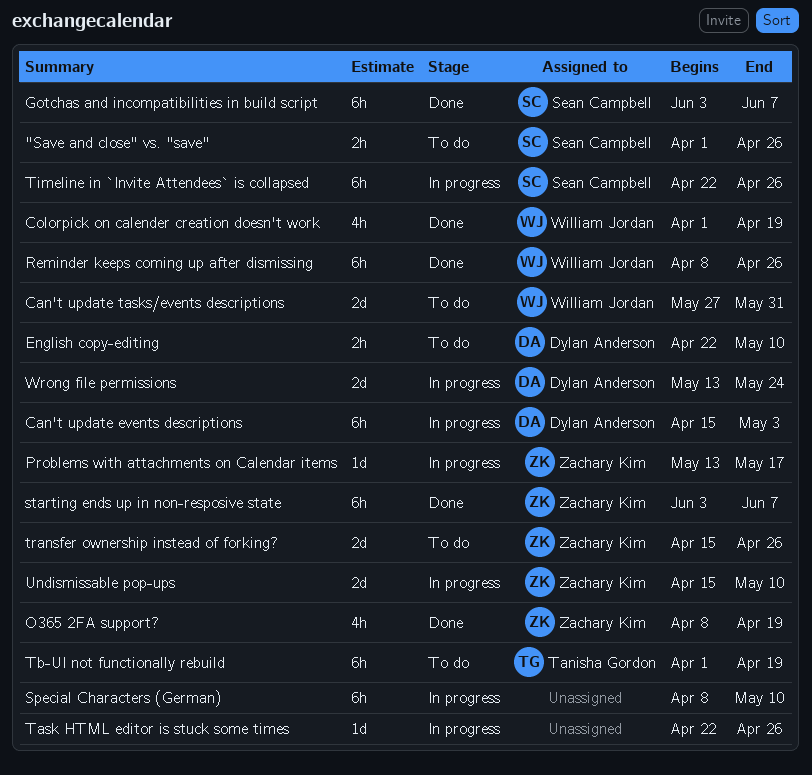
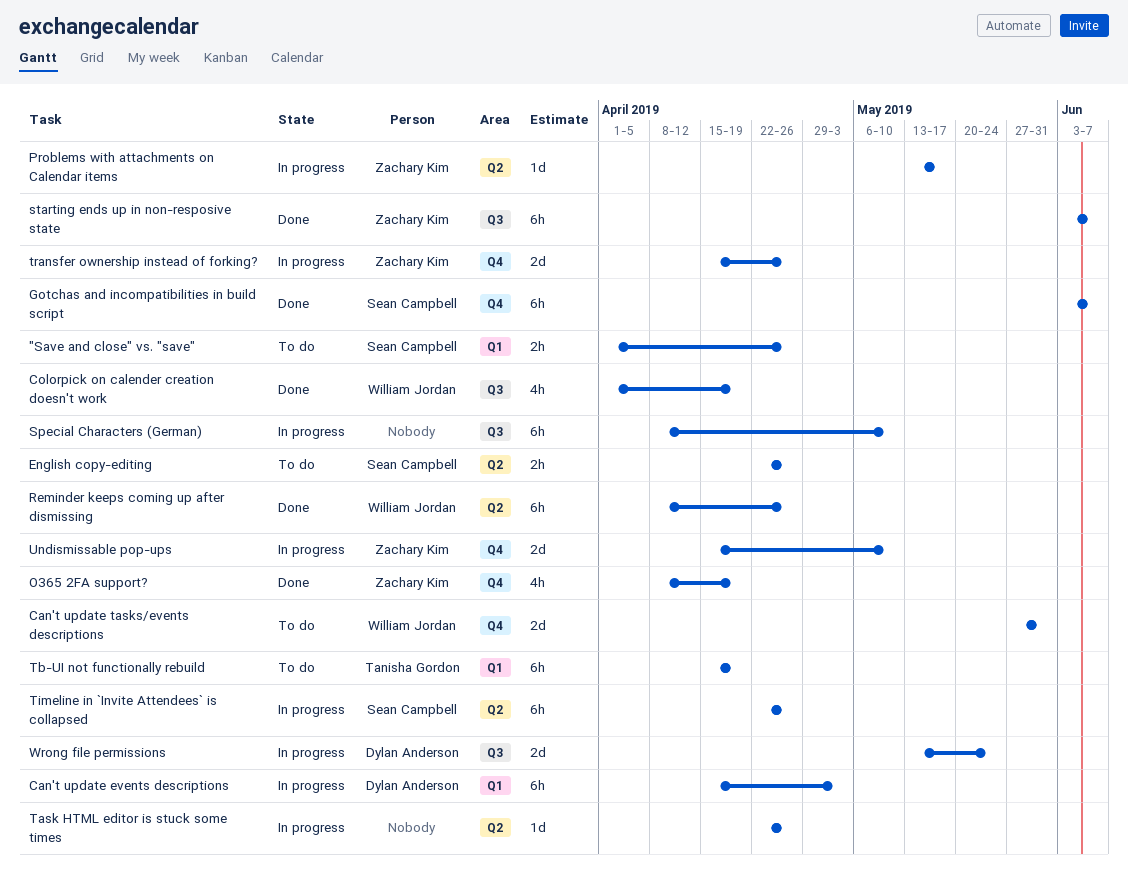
English copy-editing, owner: Dylan Anderson -> Sean Campbell
English copy-editing, due: May 10 -> Apr 26
Tb-UI not functionally rebuild, start: Apr 1 -> Apr 15
transfer ownership instead of forking?, status: To do -> In progress

